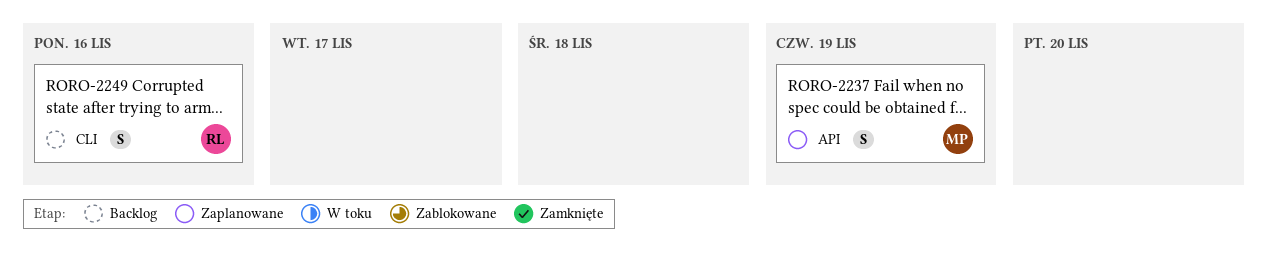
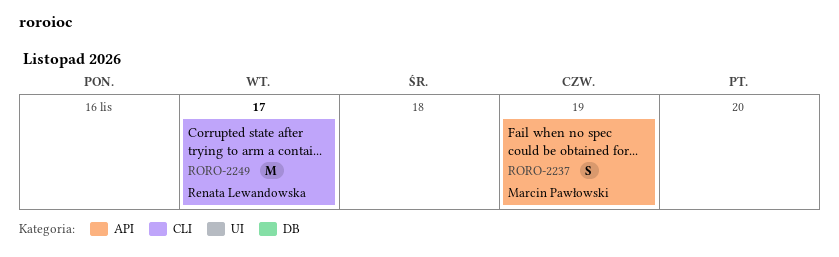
RORO-2249, estimate: S -> M
RORO-2249, due: Nov 16 -> Nov 17

